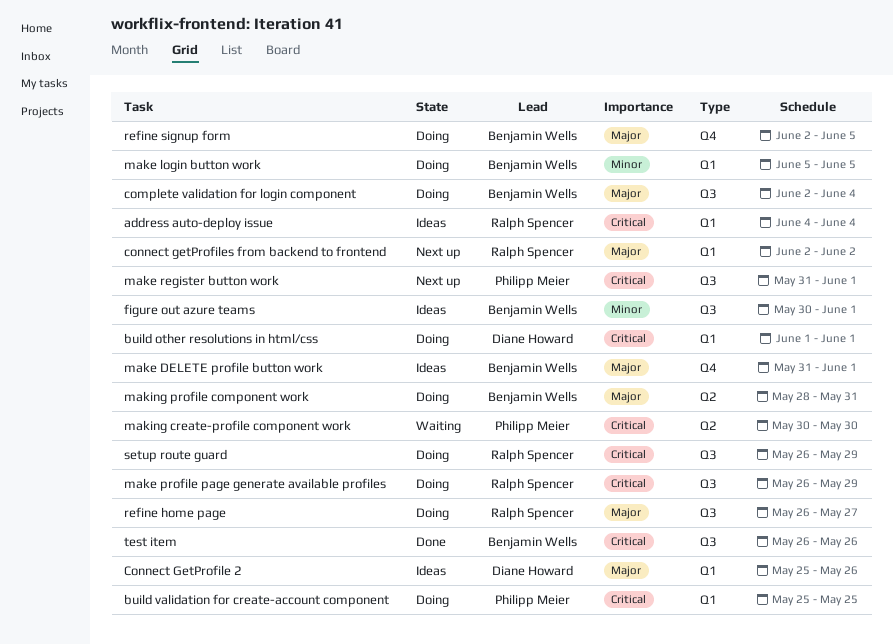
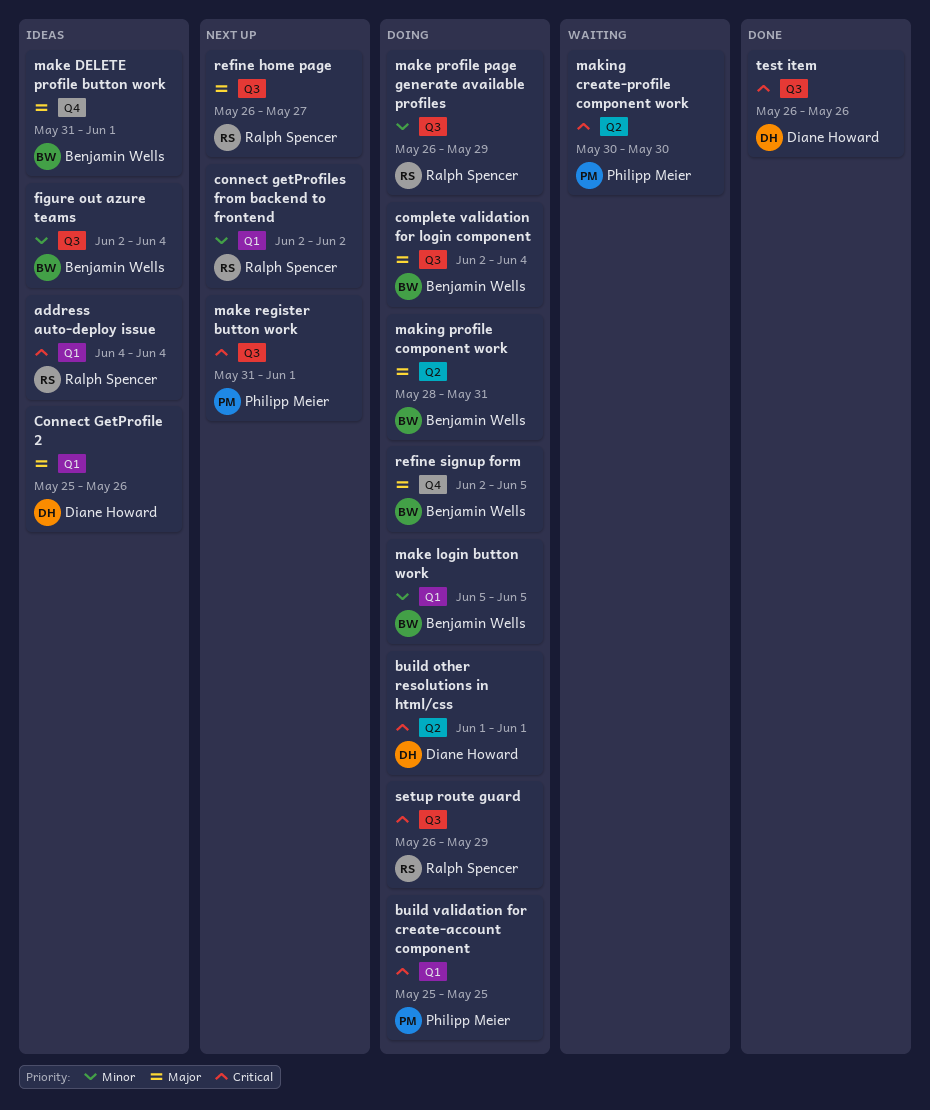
build other resolutions in html/css, label: Q1 -> Q2
connect getProfiles from backend to frontend, priority: Major -> Minor
figure out azure teams, start: May 30 -> Jun 2
figure out azure teams, due: Jun 1 -> Jun 4
make profile page generate available profiles, priority: Critical -> Minor
refine home page, status: Doing -> Next up
test item, owner: Benjamin Wells -> Diane Howard

